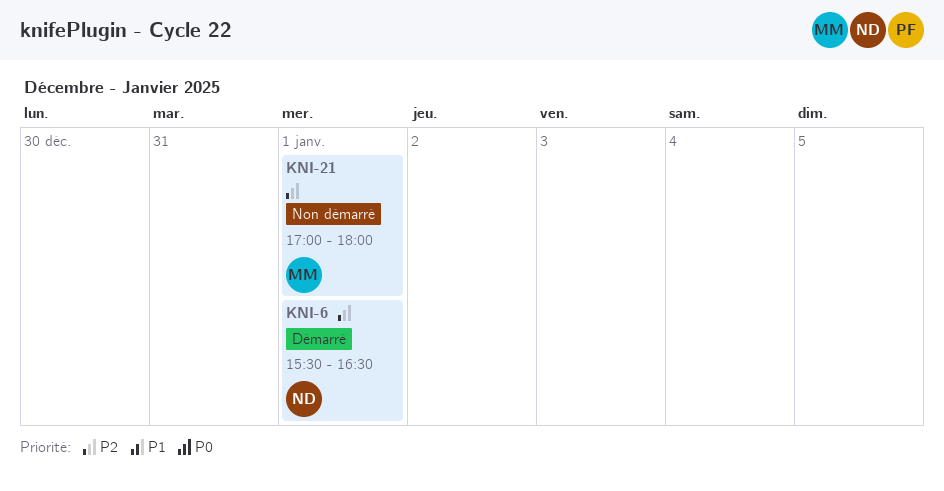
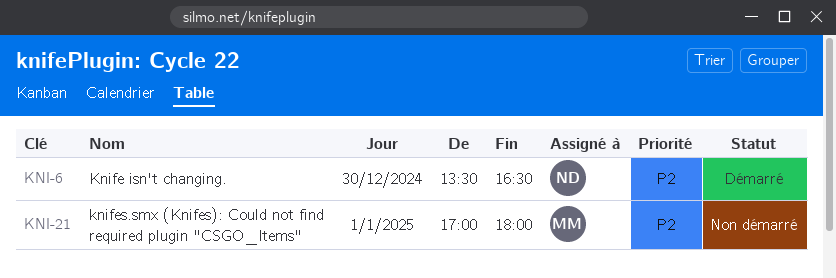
KNI-6, day: Jan 1 -> Dec 30
KNI-6, begins: 15:30 -> 13:30

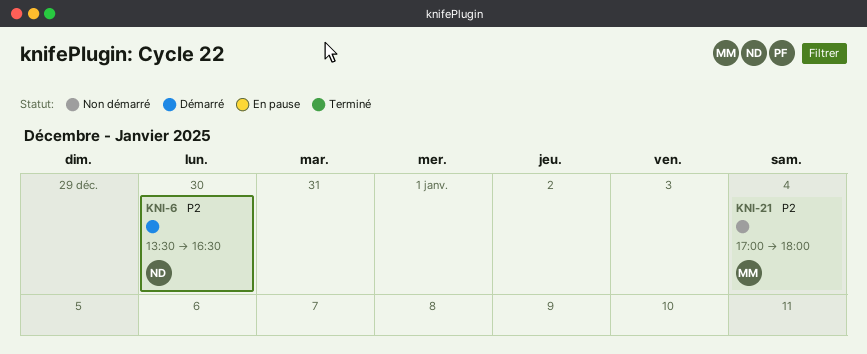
KNI-21, day: Jan 1 -> Jan 4

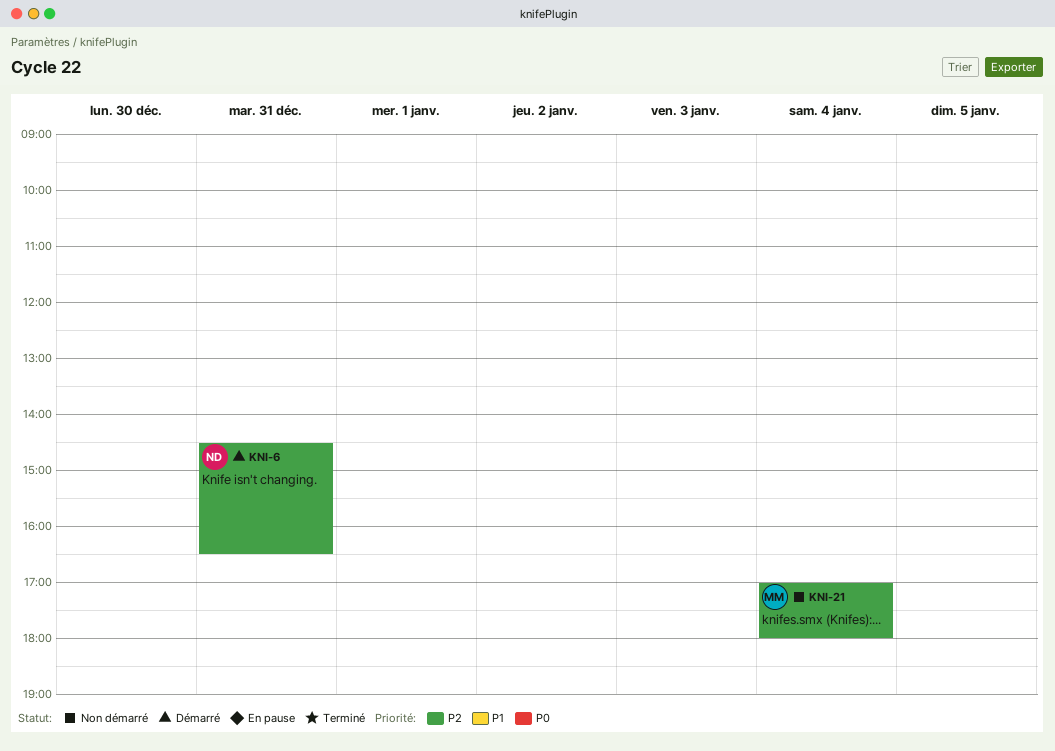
KNI-6, day: Dec 30 -> Dec 31
KNI-6, begins: 13:30 -> 14:30

